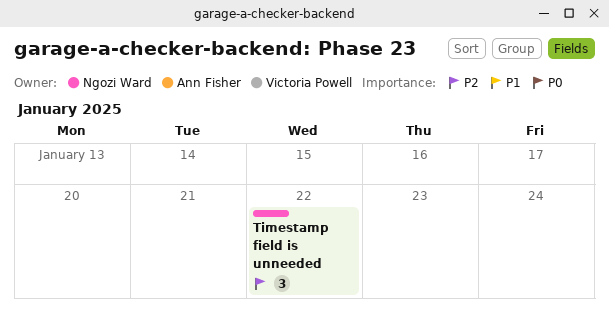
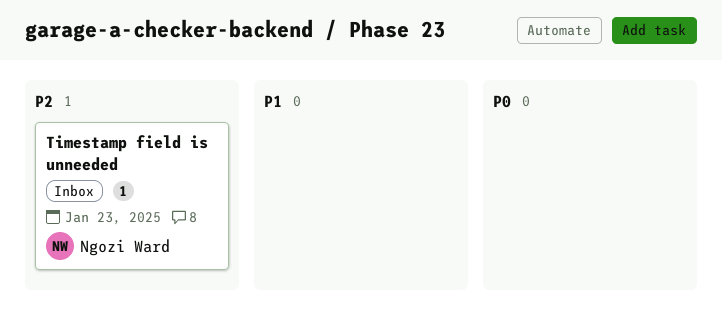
Timestamp field is unneeded, estimate: 3 -> 1
Timestamp field is unneeded, due: Jan 22 -> Jan 23

